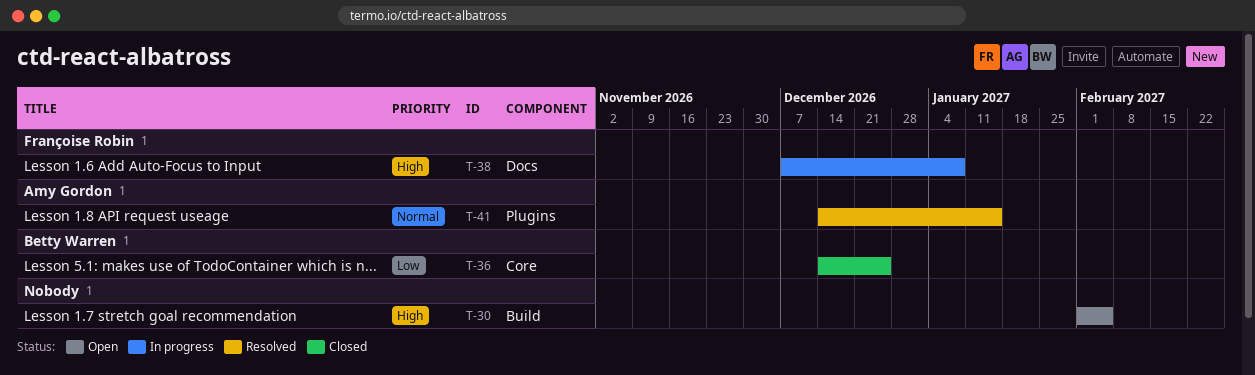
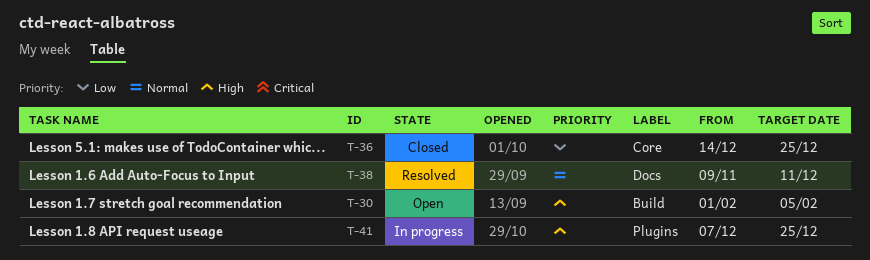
T-38, status: In progress -> Resolved
T-38, priority: High -> Normal
T-38, start: Dec 7 -> Nov 9
T-38, due: Jan 8 -> Dec 11
T-41, status: Resolved -> In progress
T-41, priority: Normal -> High
T-41, start: Dec 14 -> Dec 7
T-41, due: Jan 15 -> Dec 25

